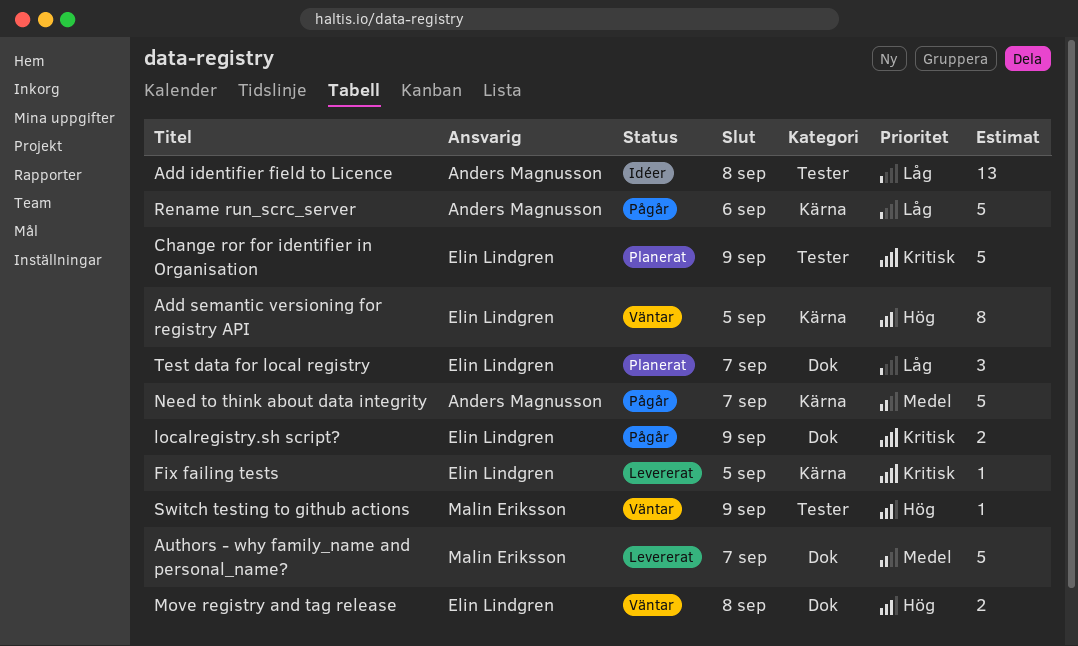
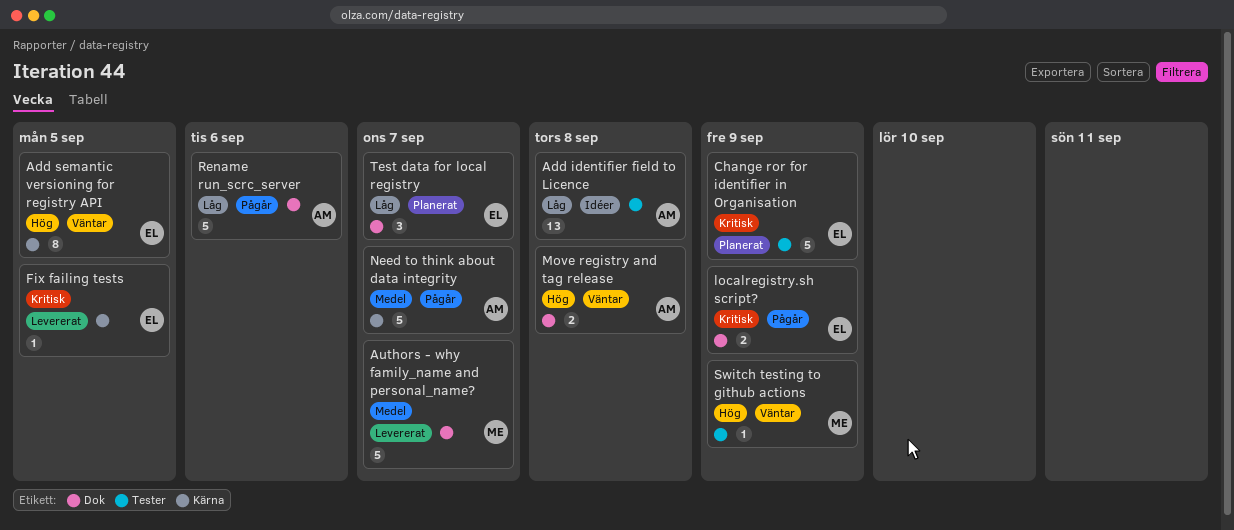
Move registry and tag release, owner: Elin Lindgren -> Anders Magnusson
Rename run_scrc_server, label: Kärna -> Dok

